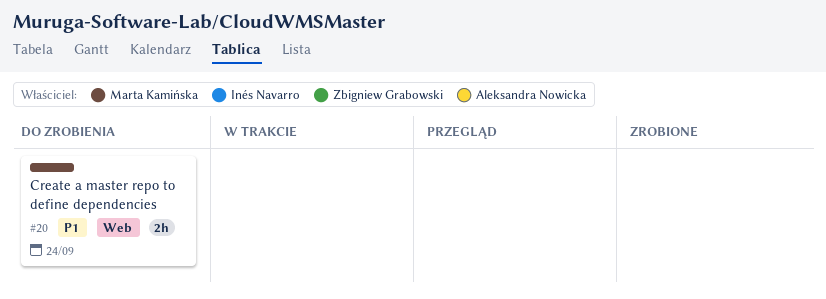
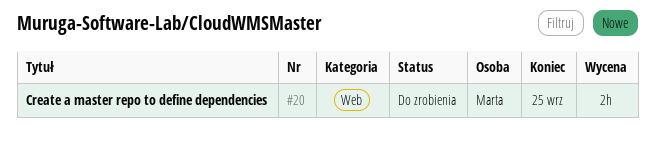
#20, due: Sep 24 -> Sep 25

